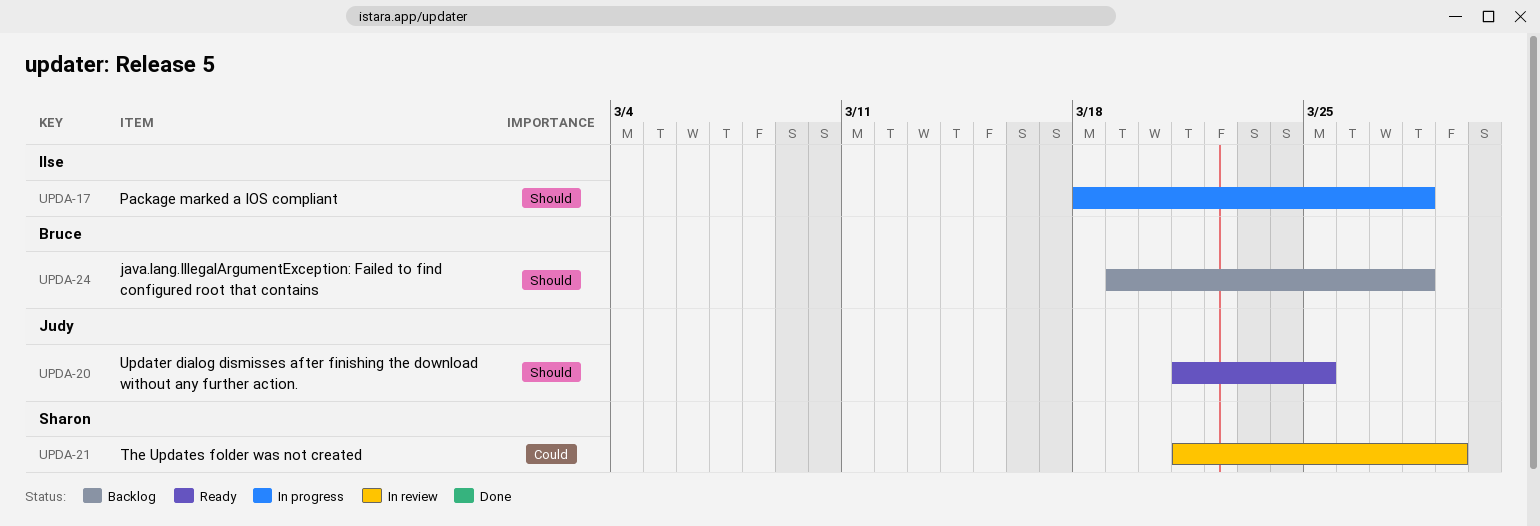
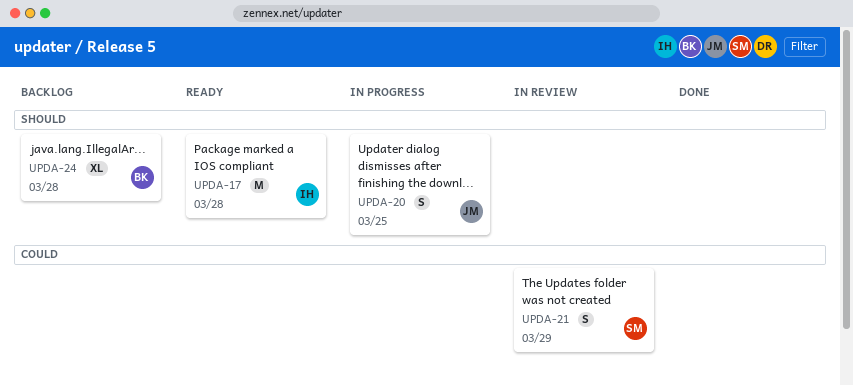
UPDA-17, status: In progress -> Ready
UPDA-20, status: Ready -> In progress

